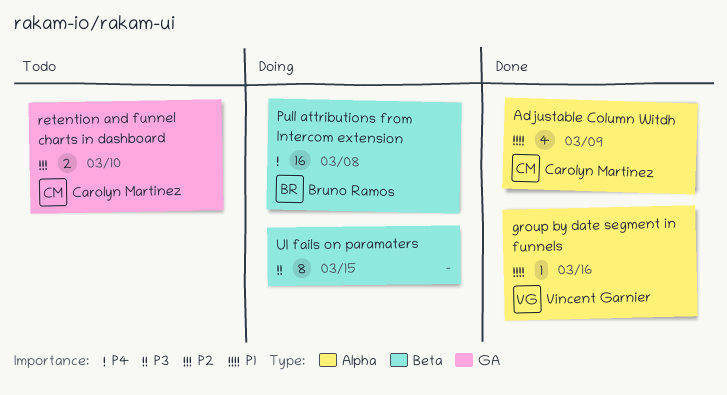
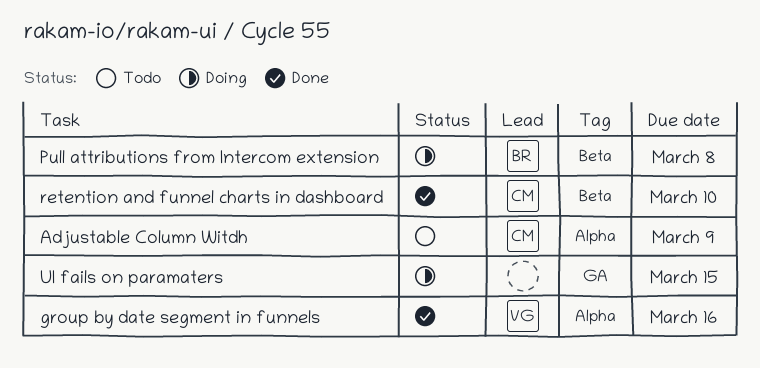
Adjustable Column Witdh, status: Done -> Todo
retention and funnel charts in dashboard, status: Todo -> Done
retention and funnel charts in dashboard, label: GA -> Beta
UI fails on paramaters, label: Beta -> GA

